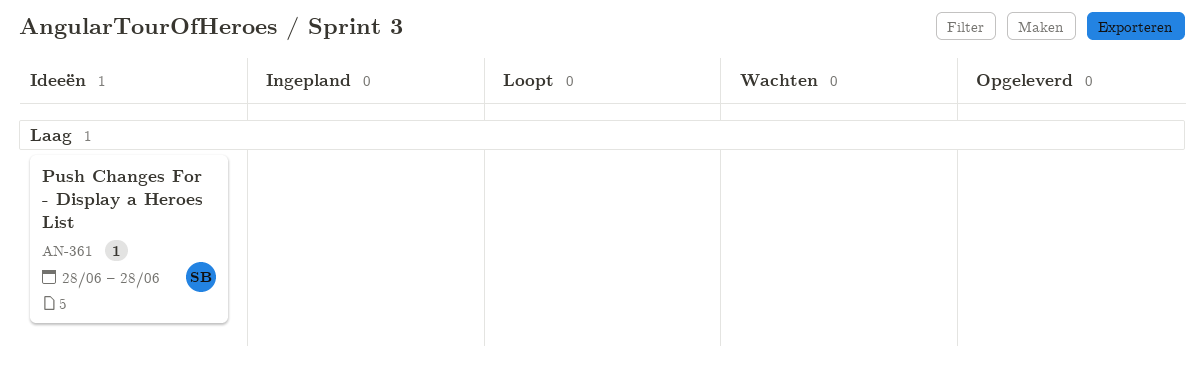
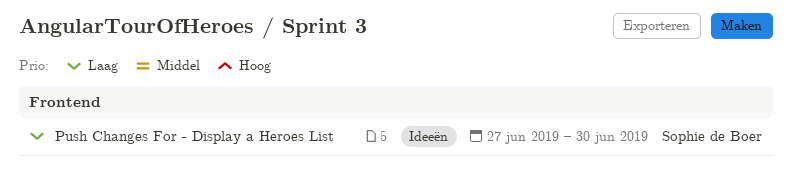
Push Changes For - Display a Heroes List, start: Jun 28 -> Jun 27
Push Changes For - Display a Heroes List, due: Jun 28 -> Jun 30

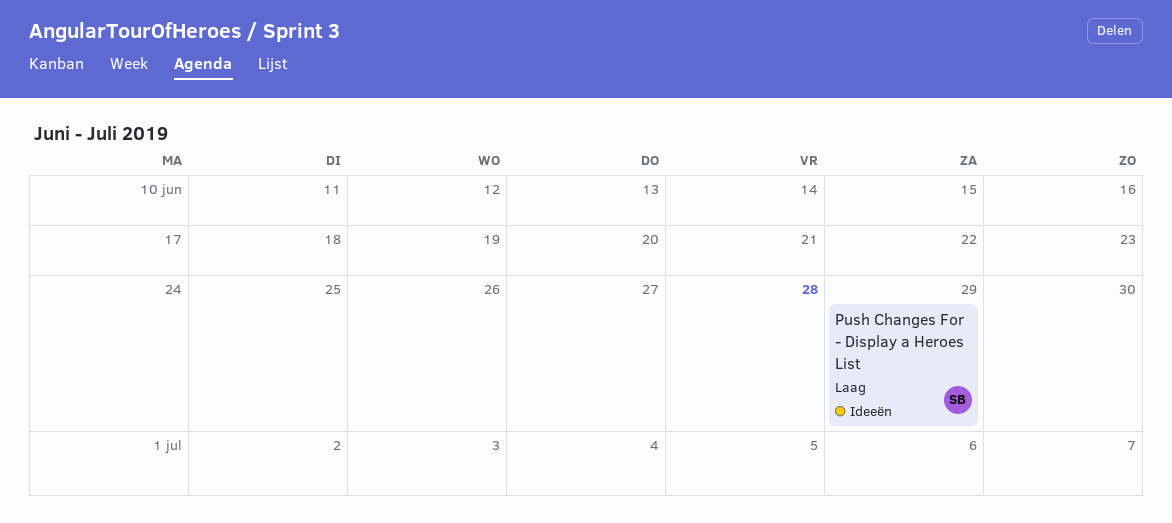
Push Changes For - Display a Heroes List, due: Jun 30 -> Jun 29

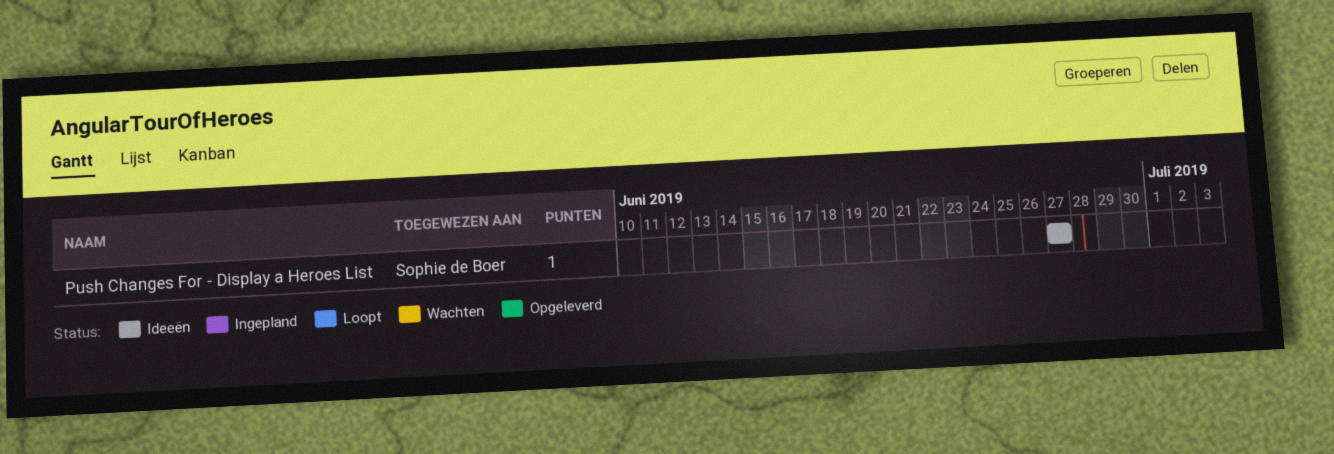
Push Changes For - Display a Heroes List, due: Jun 29 -> Jun 27

